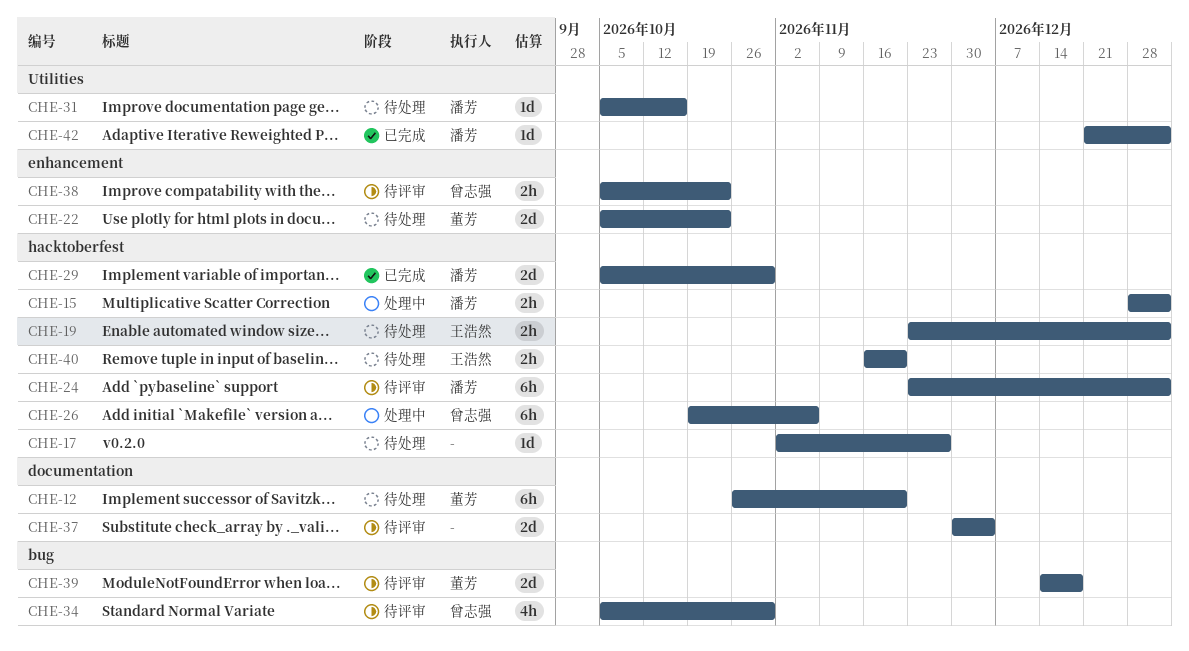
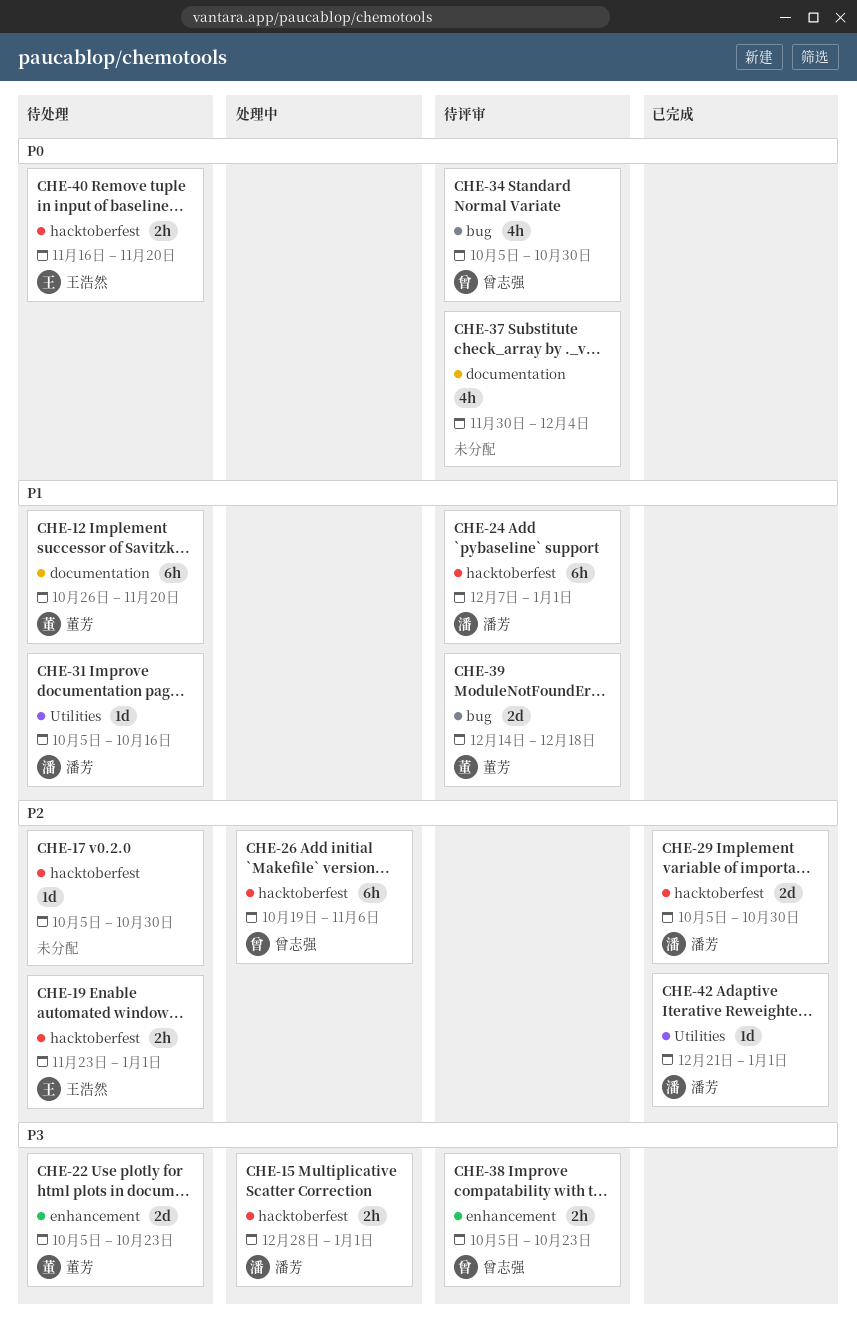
CHE-17, start: Nov 2 -> Oct 5
CHE-17, due: Nov 27 -> Oct 30
CHE-24, start: Nov 23 -> Dec 7
CHE-37, estimate: 2d -> 4h

